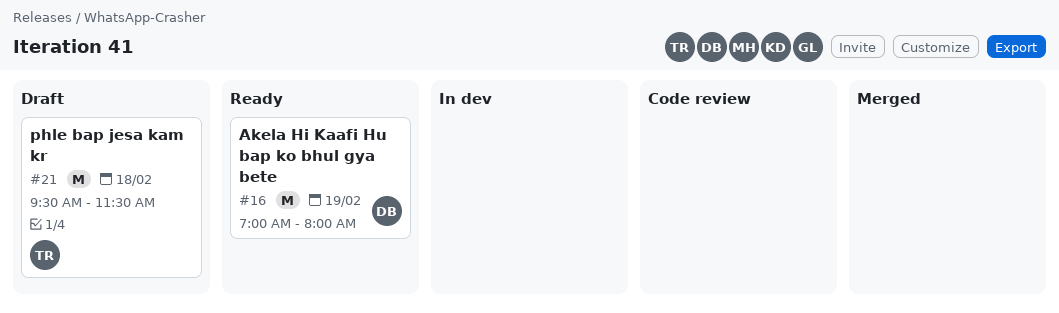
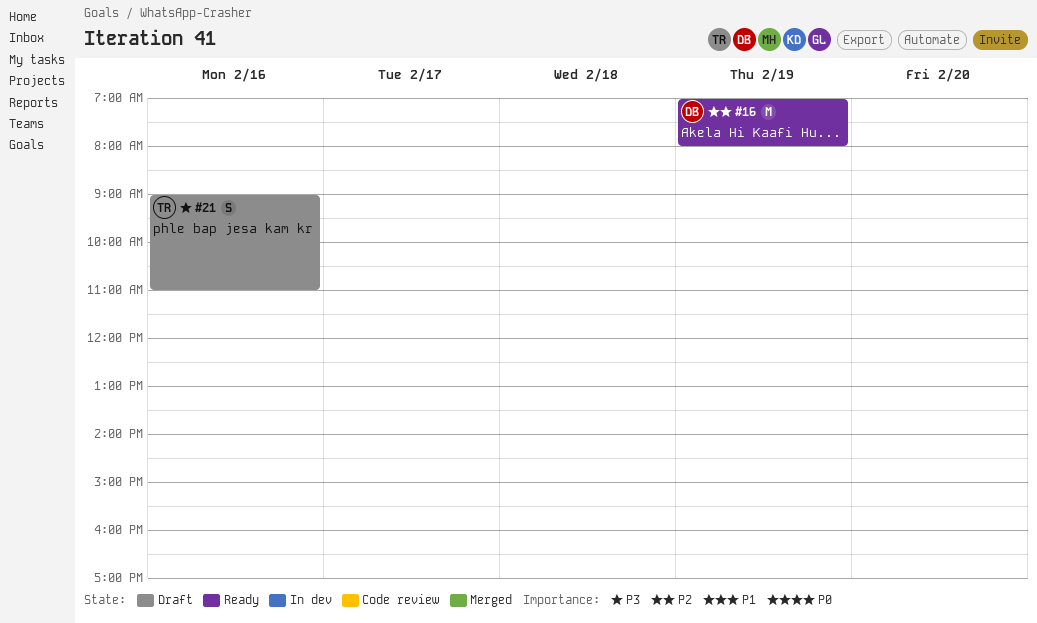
#21, estimate: M -> S
#21, day: Feb 18 -> Feb 16
#21, begins: 09:30 -> 09:00
#21, ends: 11:30 -> 11:00

